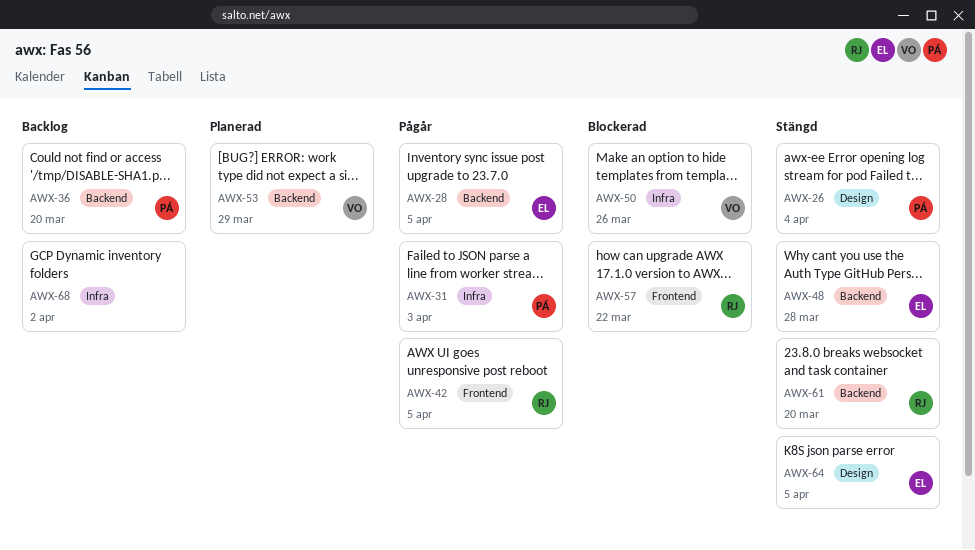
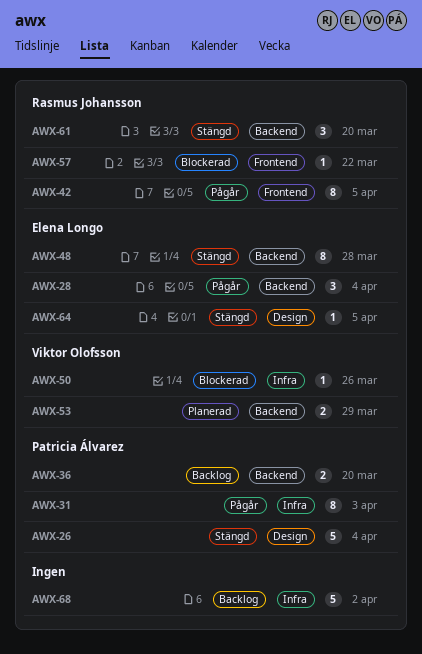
AWX-28, due: Apr 5 -> Apr 4

